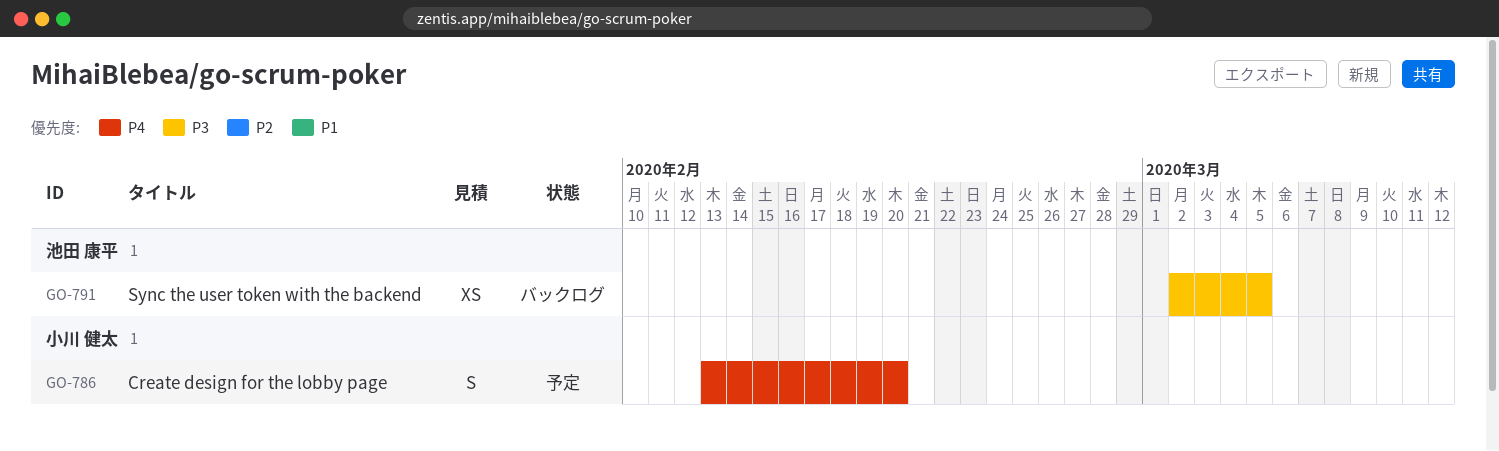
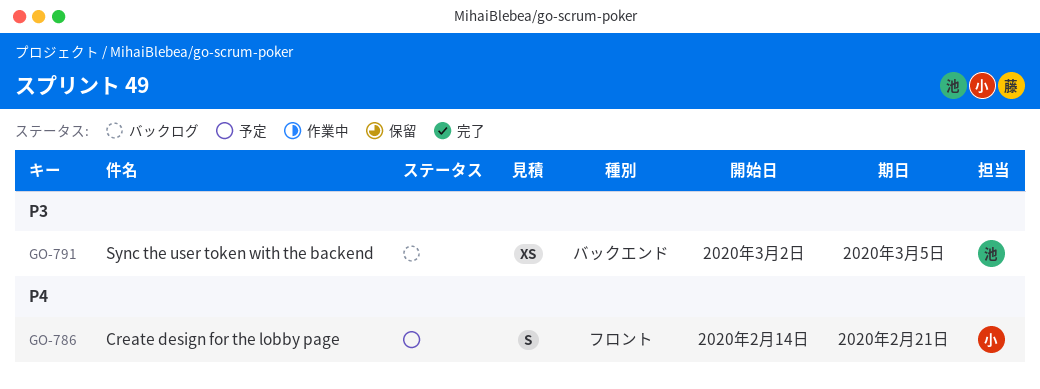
GO-786, start: Feb 13 -> Feb 14
GO-786, due: Feb 20 -> Feb 21

